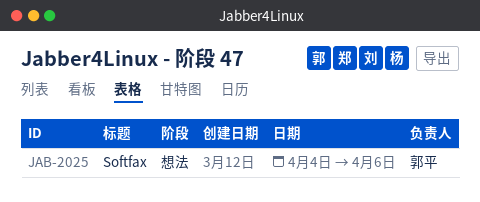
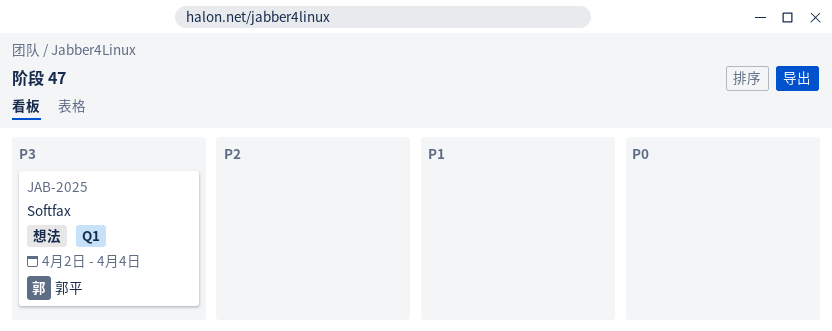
JAB-2025, start: Apr 4 -> Apr 2
JAB-2025, due: Apr 6 -> Apr 4

